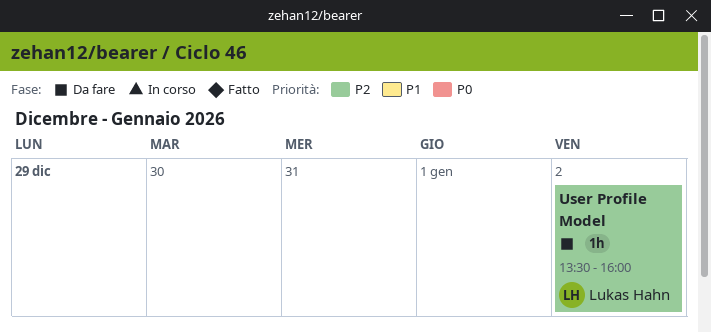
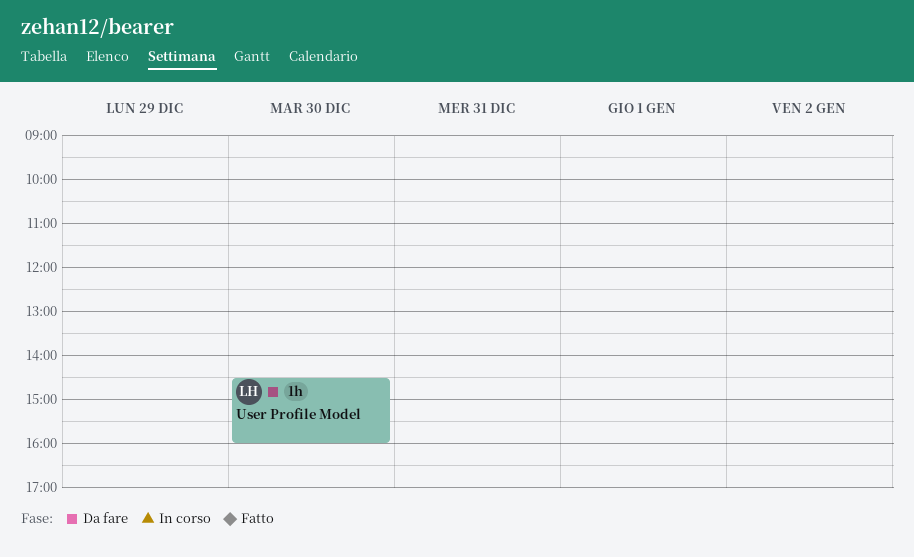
User Profile Model, day: Jan 2 -> Dec 30
User Profile Model, begins: 13:30 -> 14:30

